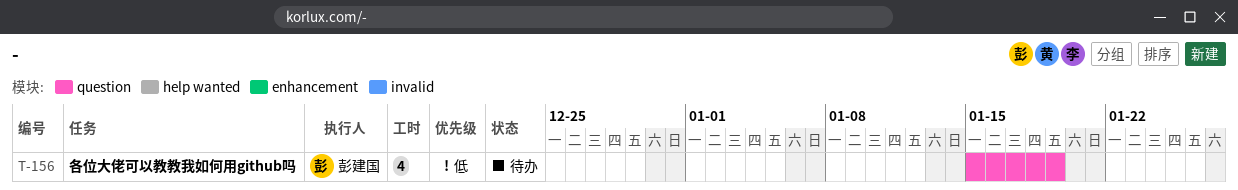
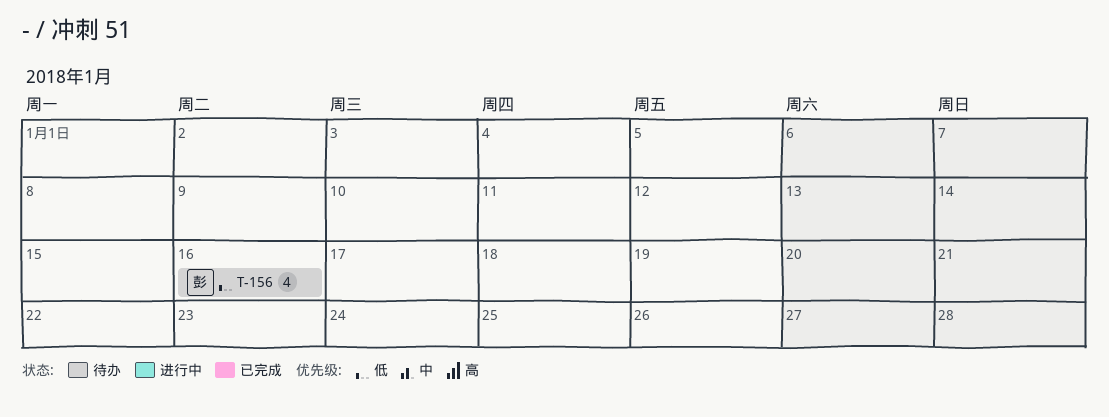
T-156, start: Jan 15 -> Jan 16
T-156, due: Jan 19 -> Jan 16

